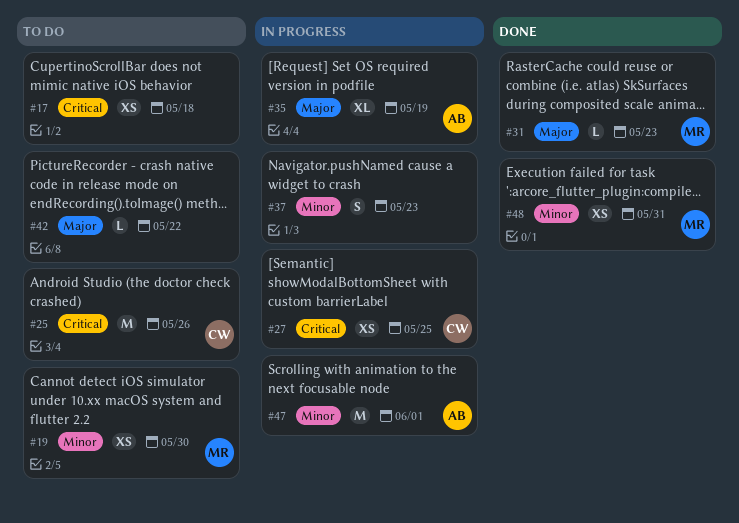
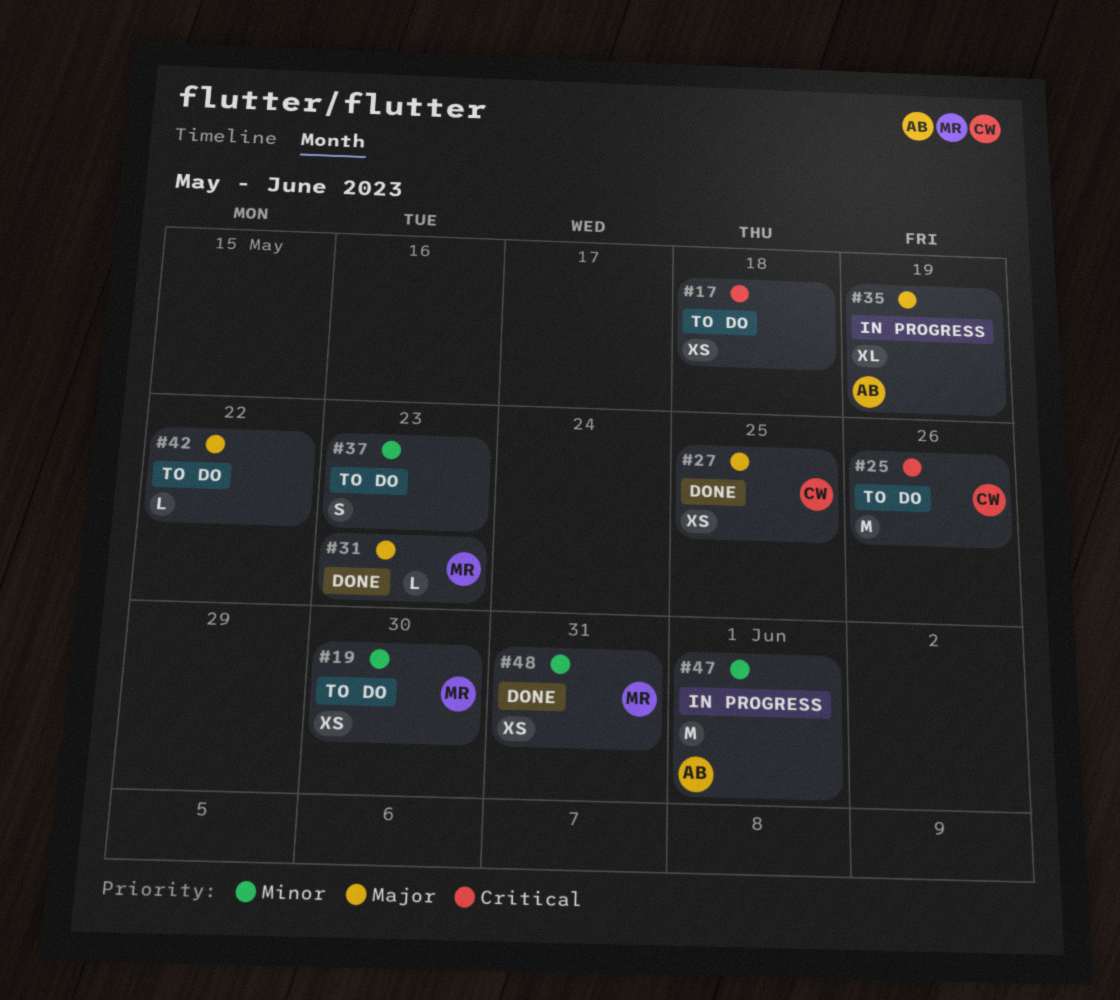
#27, status: In progress -> Done
#27, priority: Critical -> Major
#37, status: In progress -> To do

